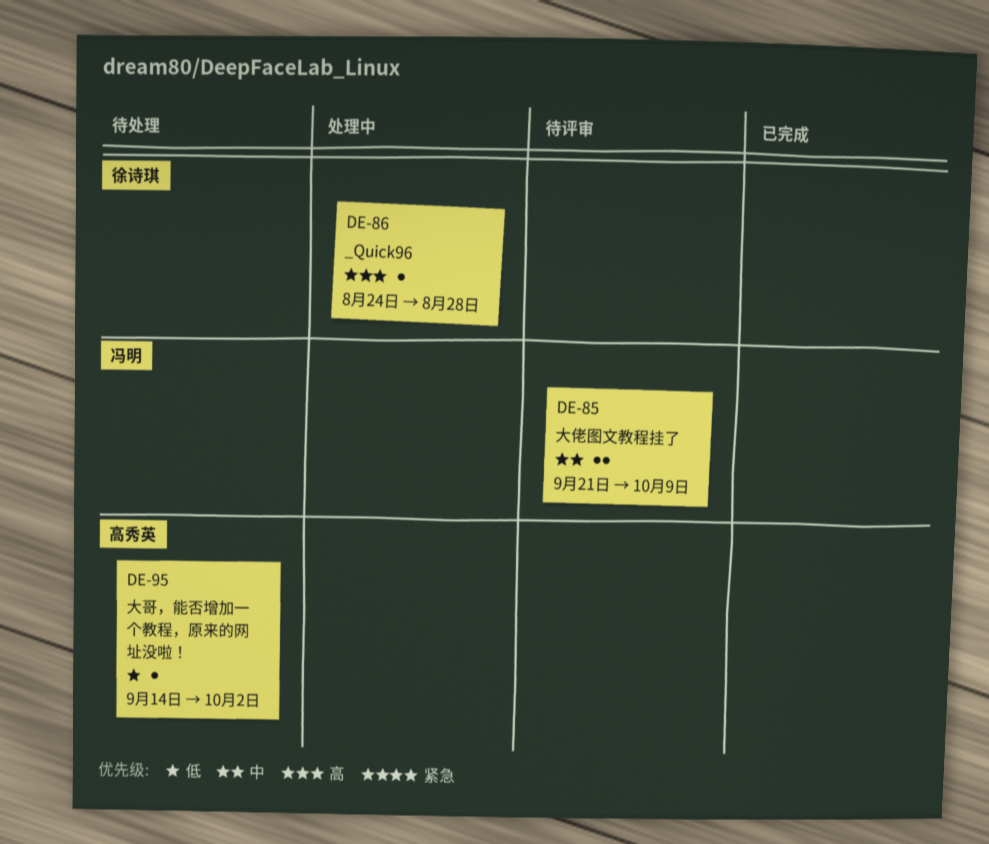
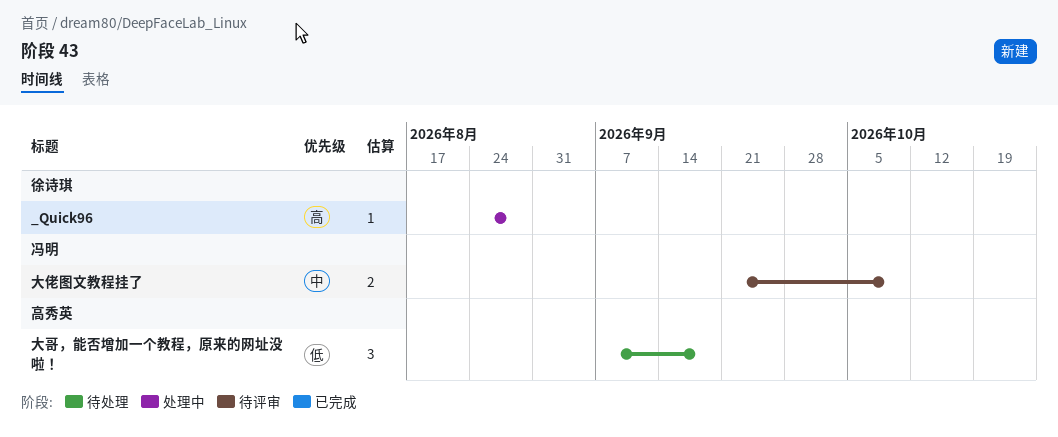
大哥，能否增加一个教程，原来的网址没啦！, estimate: 1 -> 3
大哥，能否增加一个教程，原来的网址没啦！, start: Sep 14 -> Sep 7
大哥，能否增加一个教程，原来的网址没啦！, due: Oct 2 -> Sep 18

